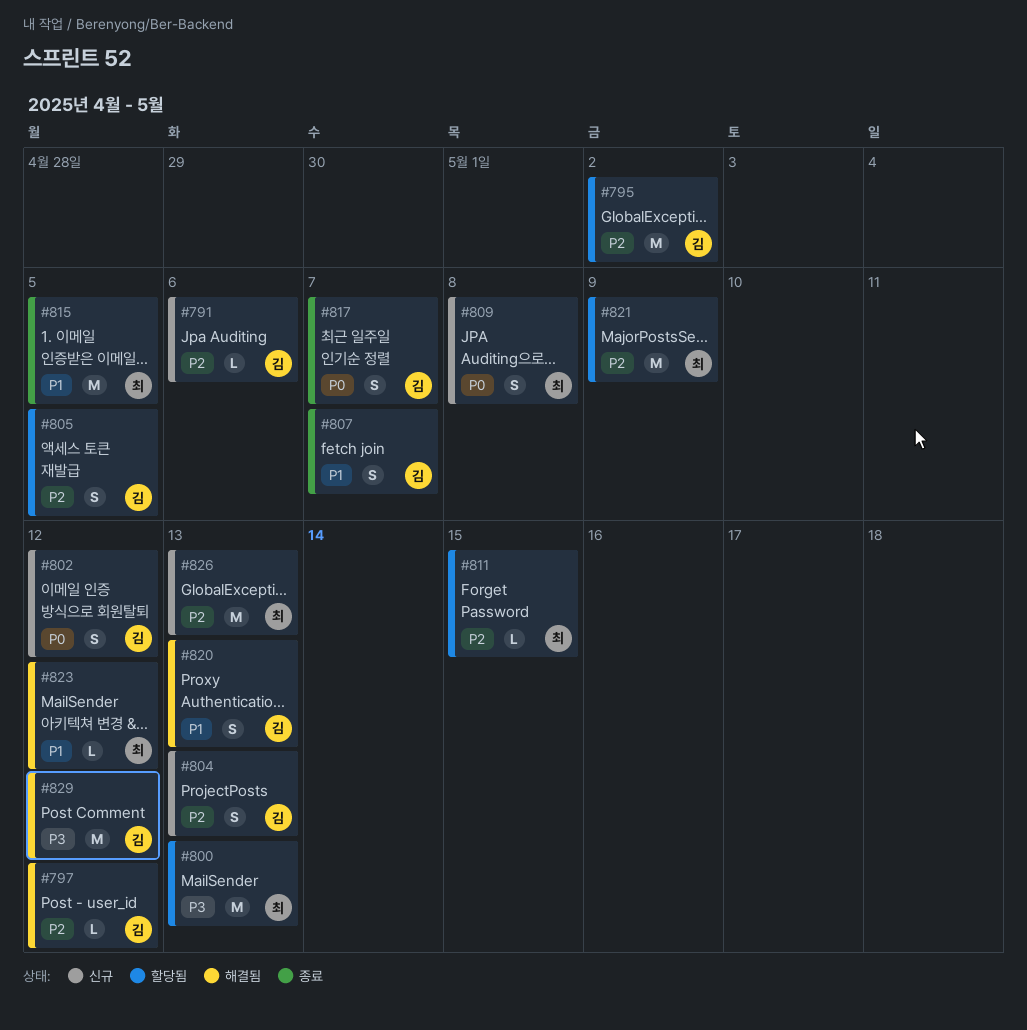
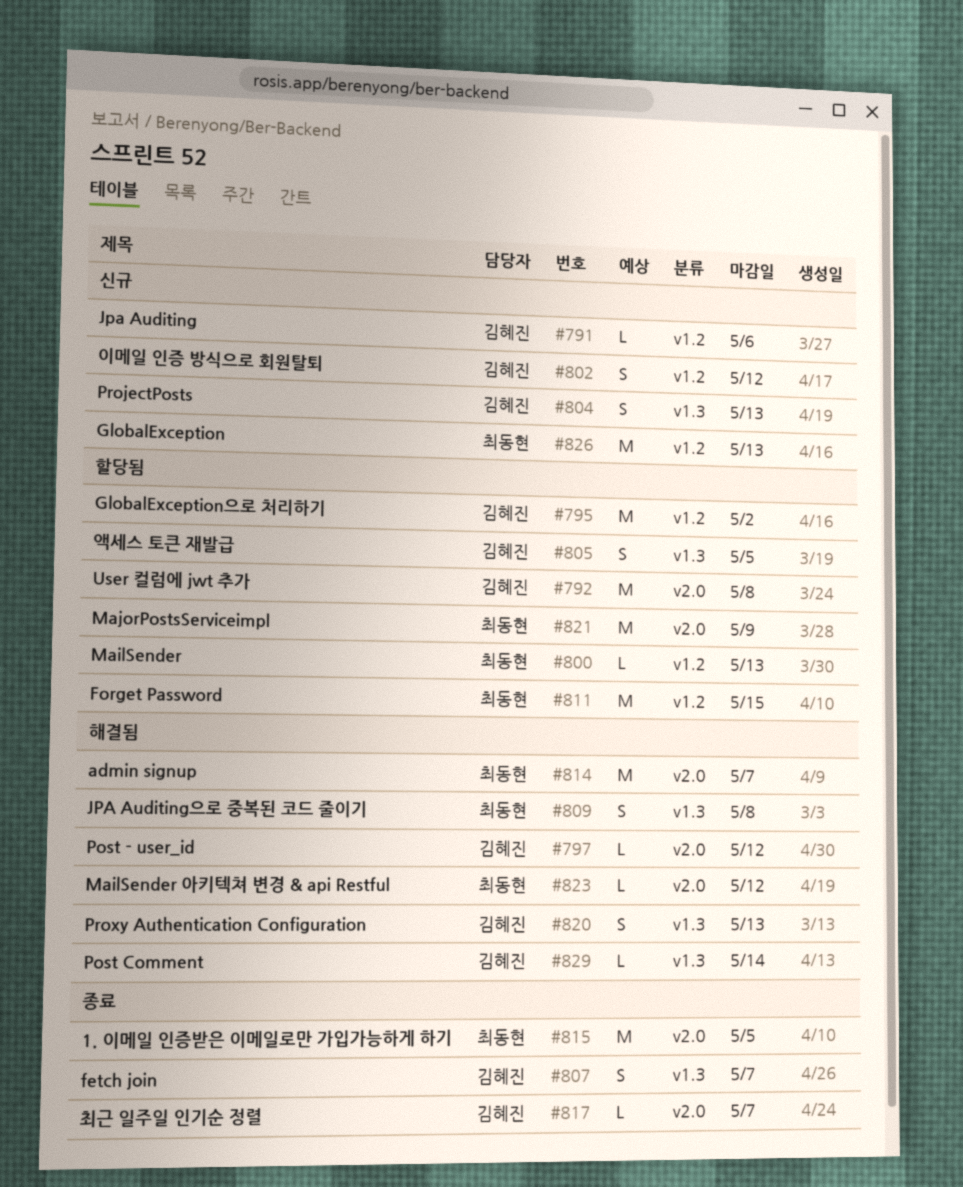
#792: none -> present
#800, estimate: M -> L
#809, status: 신규 -> 해결됨
#811, estimate: L -> M
#814: none -> present
#817, estimate: S -> L
#829, estimate: M -> L
#829, due: May 12 -> May 14

